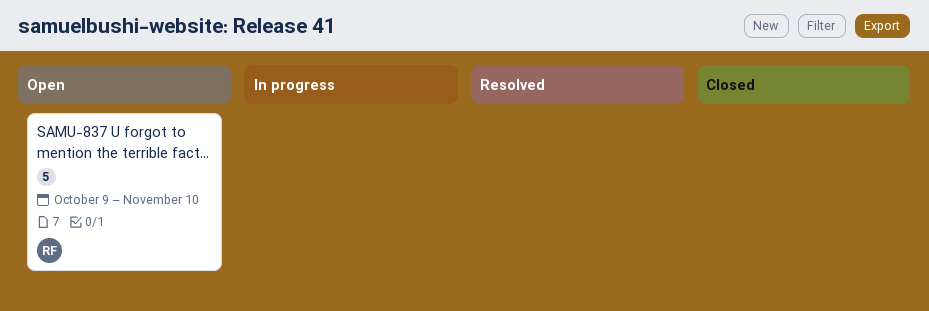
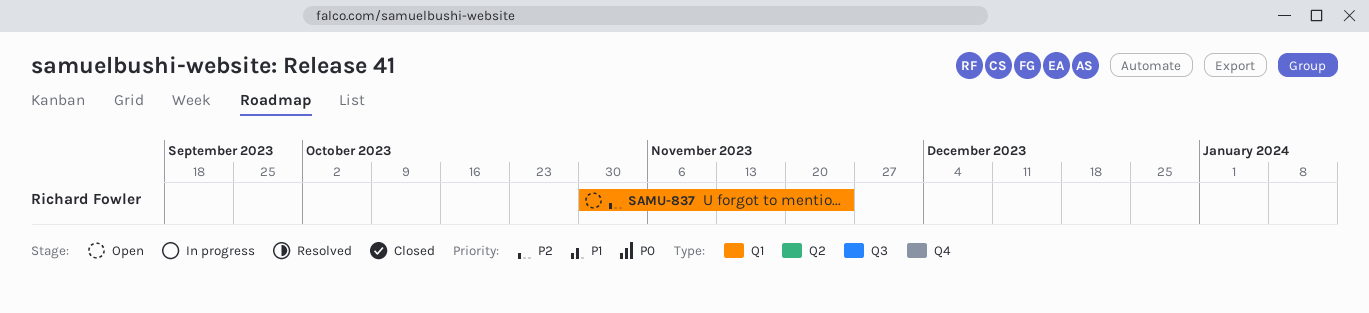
SAMU-837, start: Oct 9 -> Oct 30
SAMU-837, due: Nov 10 -> Nov 24

